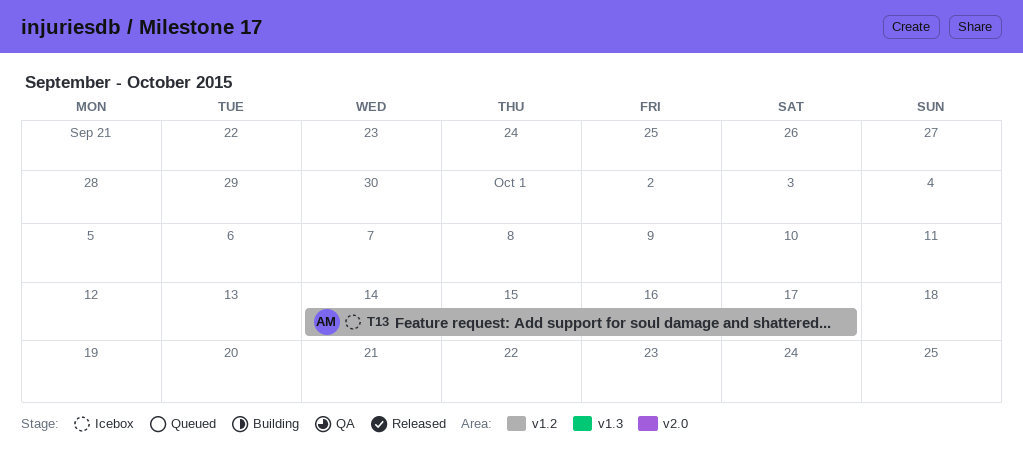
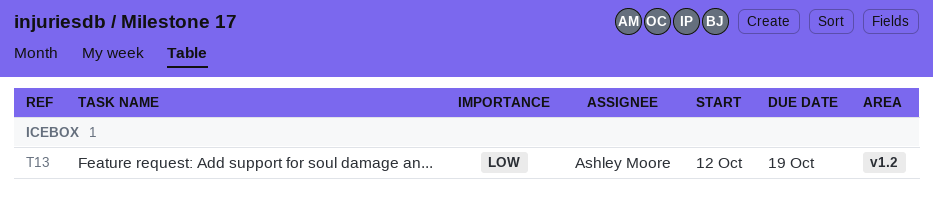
T13, start: Oct 14 -> Oct 12
T13, due: Oct 17 -> Oct 19

